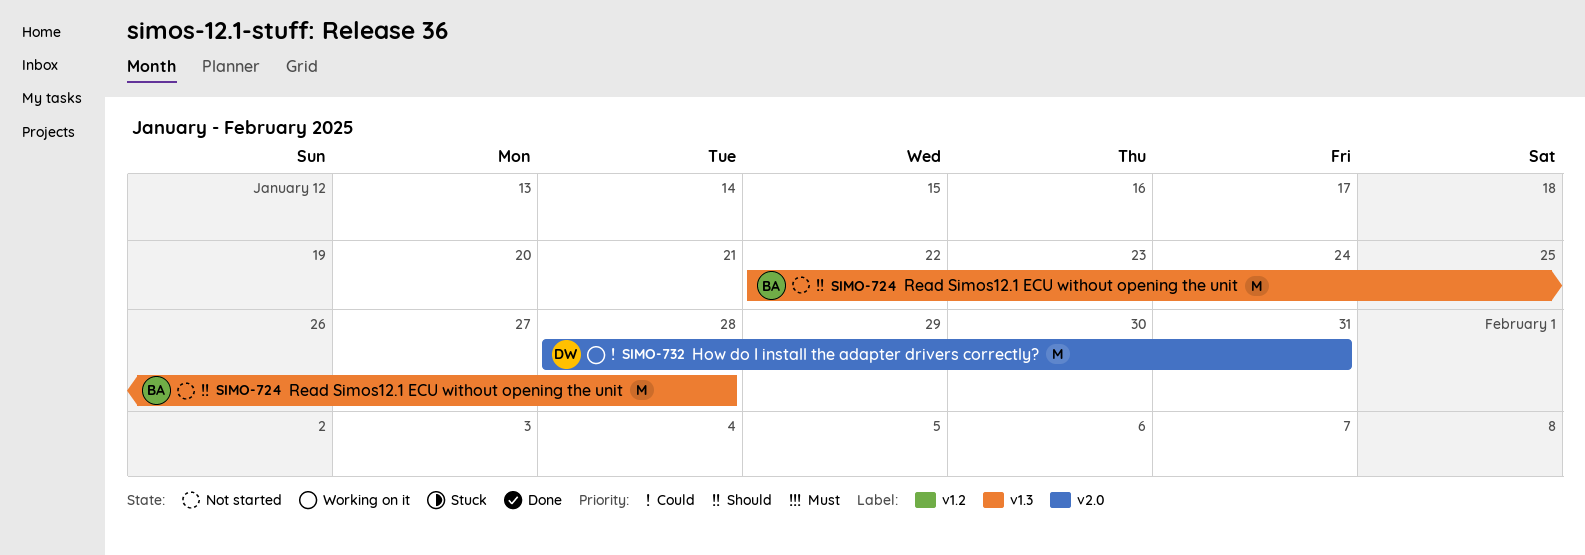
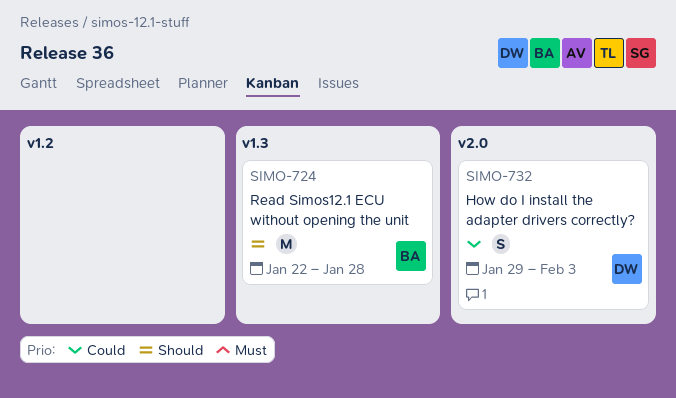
SIMO-732, estimate: M -> S
SIMO-732, start: Jan 28 -> Jan 29
SIMO-732, due: Jan 31 -> Feb 3

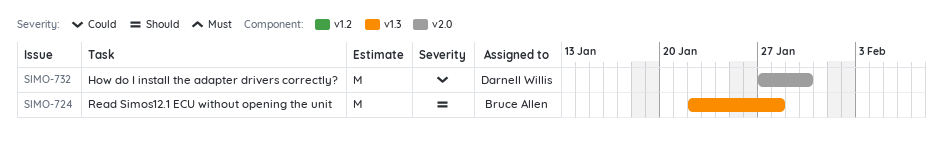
SIMO-732, estimate: S -> M
SIMO-732, start: Jan 29 -> Jan 27
SIMO-732, due: Feb 3 -> Jan 30

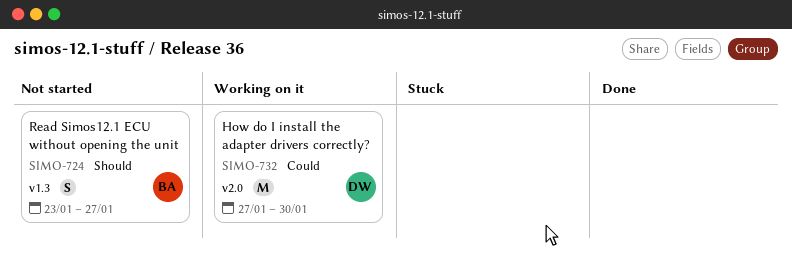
SIMO-724, estimate: M -> S
SIMO-724, start: Jan 22 -> Jan 23
SIMO-724, due: Jan 28 -> Jan 27

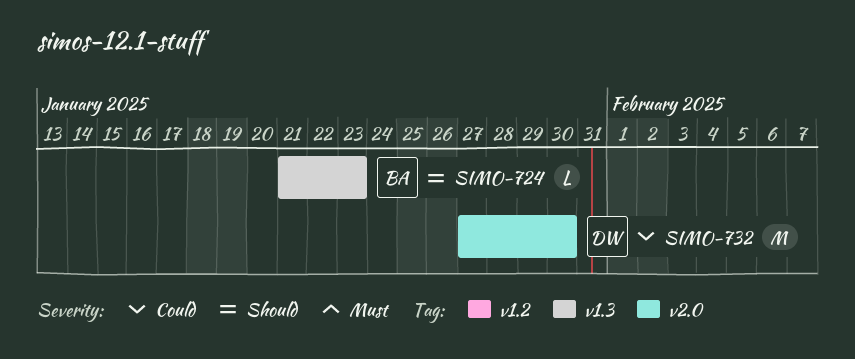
SIMO-724, estimate: S -> L
SIMO-724, start: Jan 23 -> Jan 21
SIMO-724, due: Jan 27 -> Jan 23

